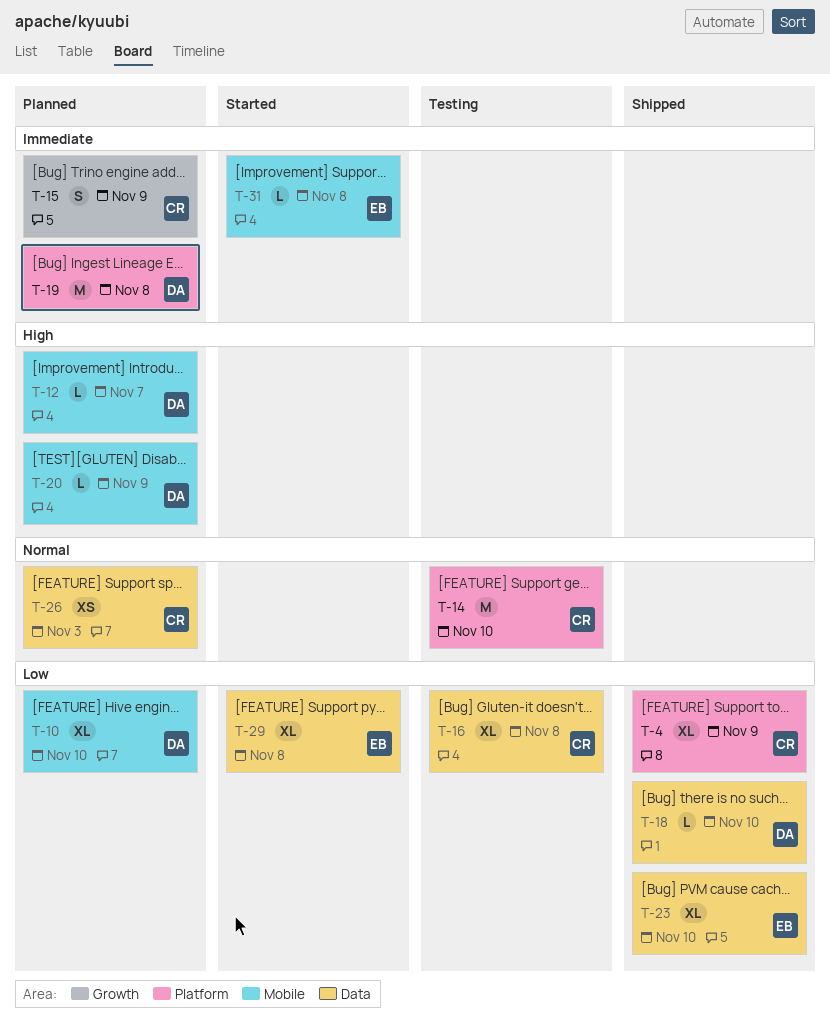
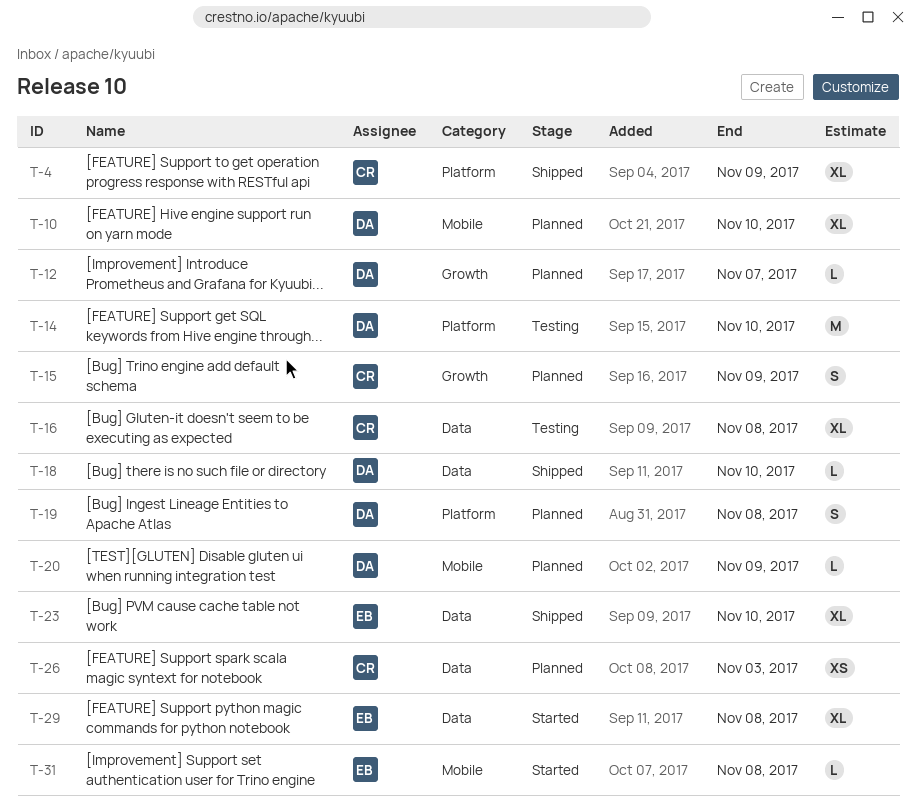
T-12, label: Mobile -> Growth
T-14, owner: CR -> DA
T-19, estimate: M -> S

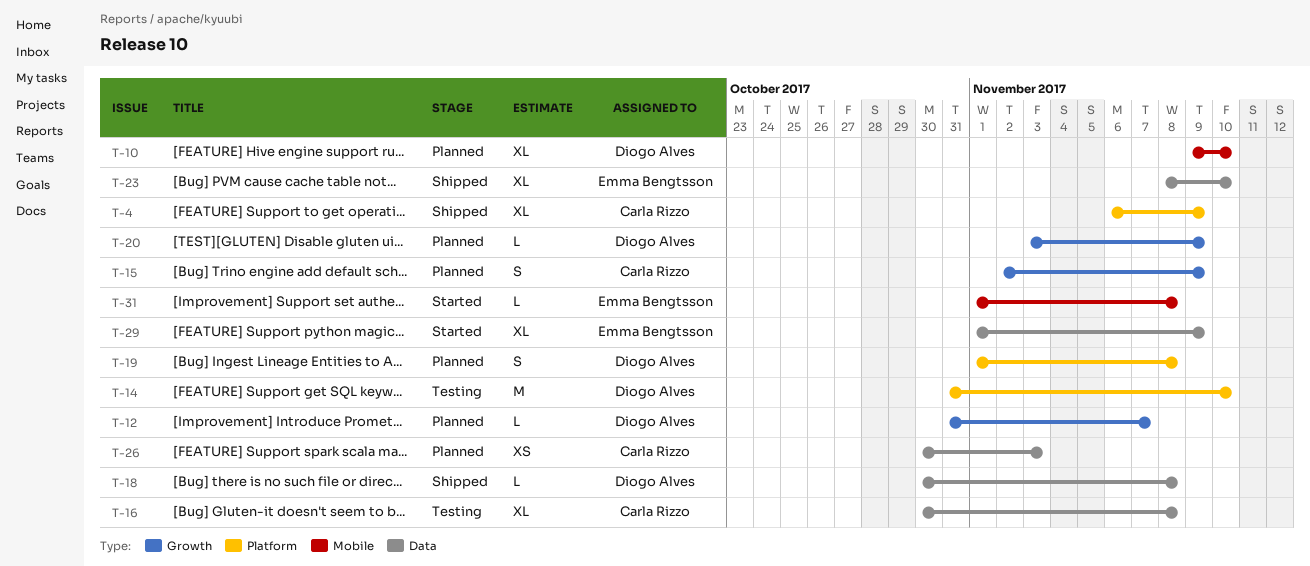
T-18, due: Nov 10 -> Nov 8
T-20, label: Mobile -> Growth
T-29, due: Nov 8 -> Nov 9

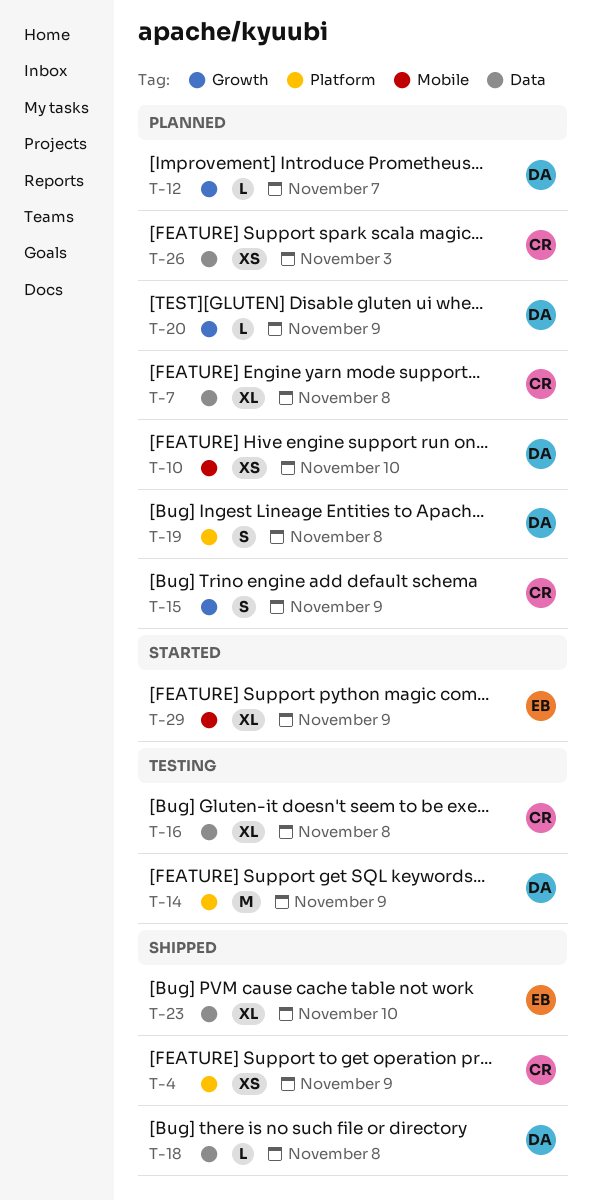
T-4, estimate: XL -> XS
T-7: none -> present
T-10, estimate: XL -> XS
T-14, due: Nov 10 -> Nov 9
T-29, label: Data -> Mobile
T-31: present -> none

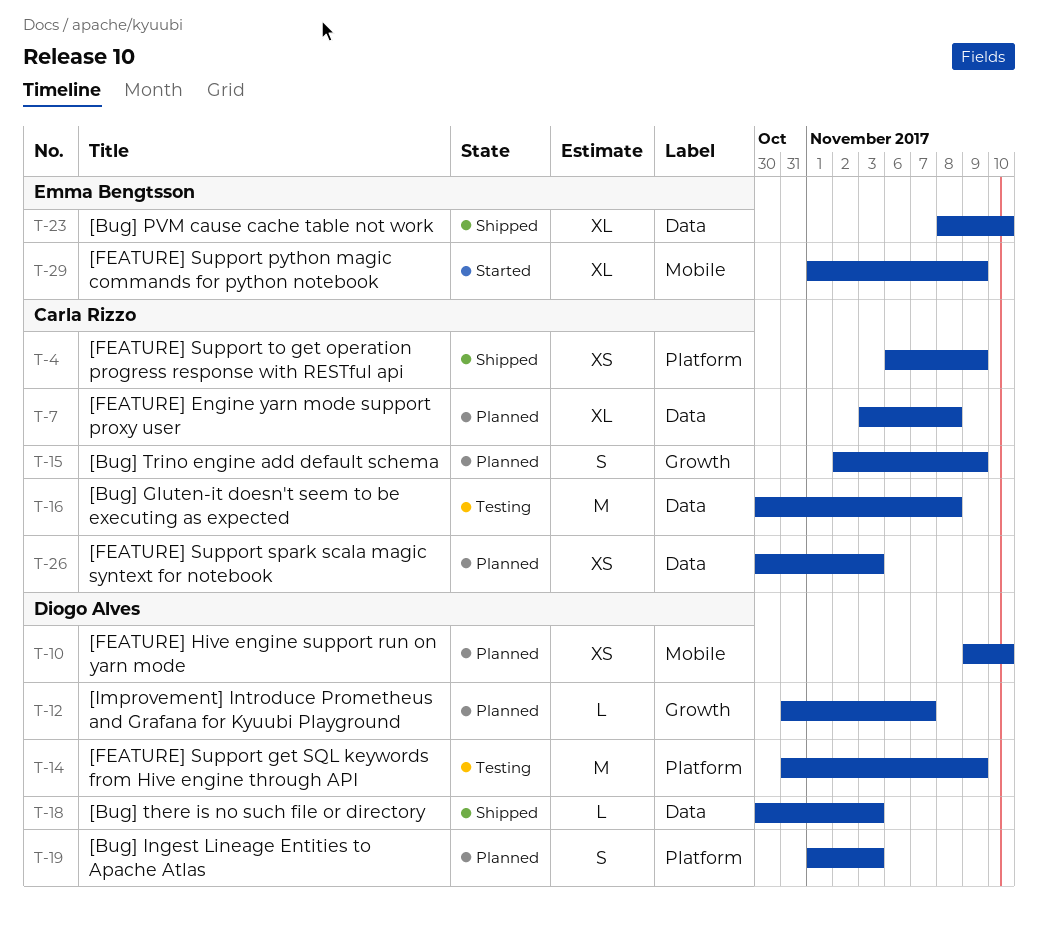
T-16, estimate: XL -> M
T-18, due: Nov 8 -> Nov 3
T-19, due: Nov 8 -> Nov 3
T-20: present -> none

